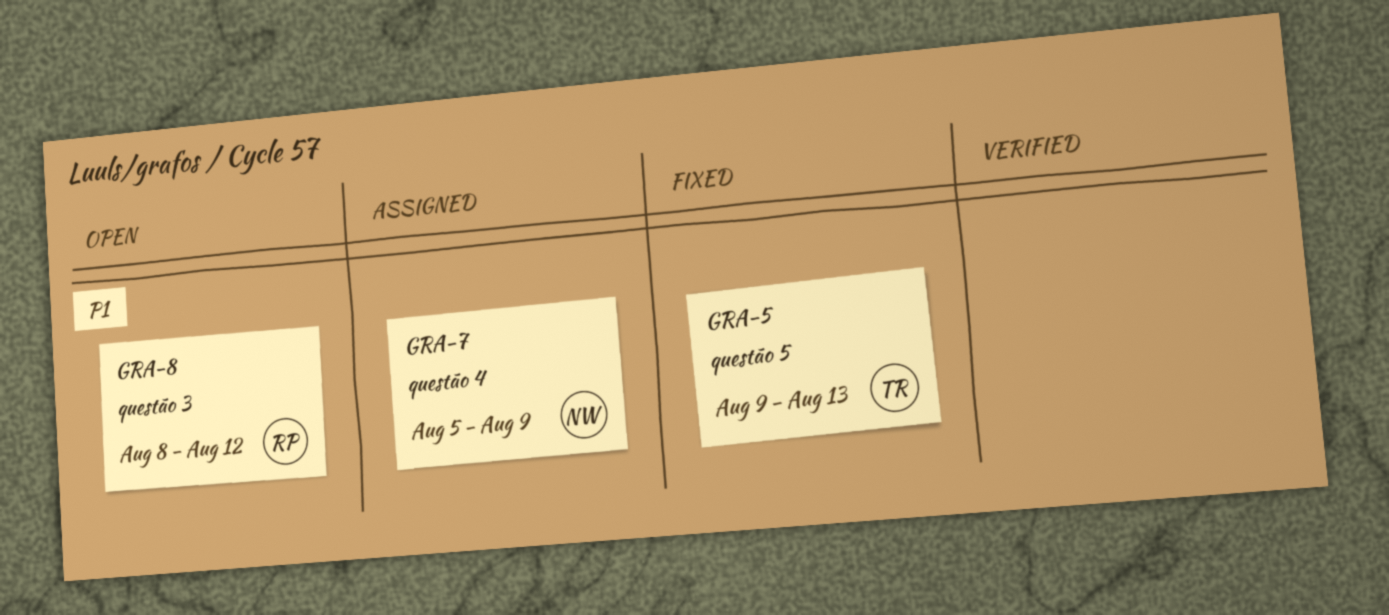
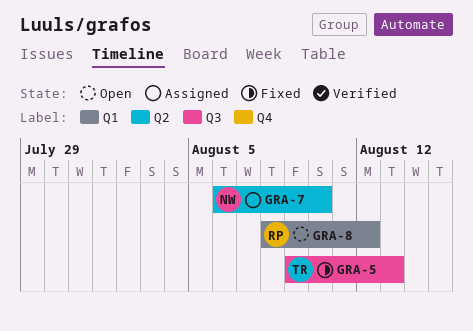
GRA-7, start: Aug 5 -> Aug 6
GRA-7, due: Aug 9 -> Aug 10

